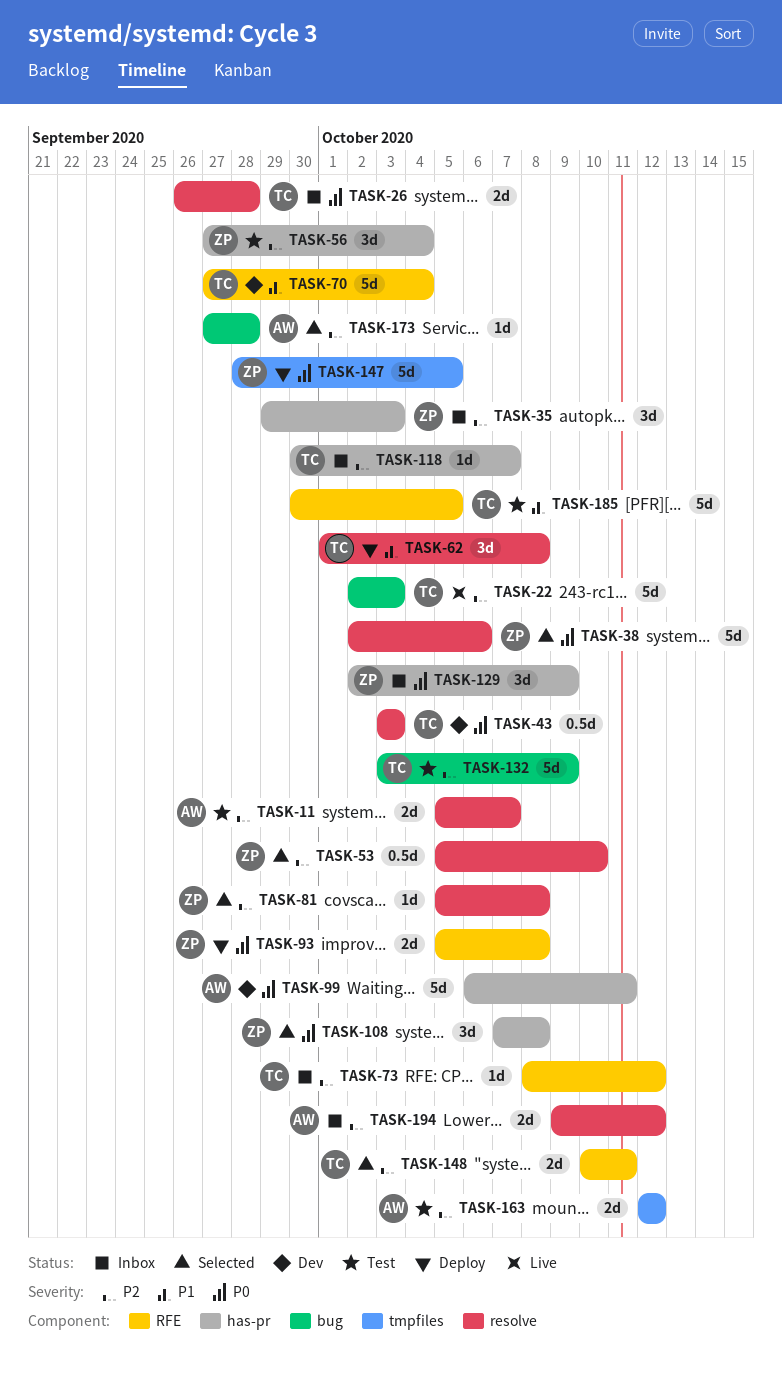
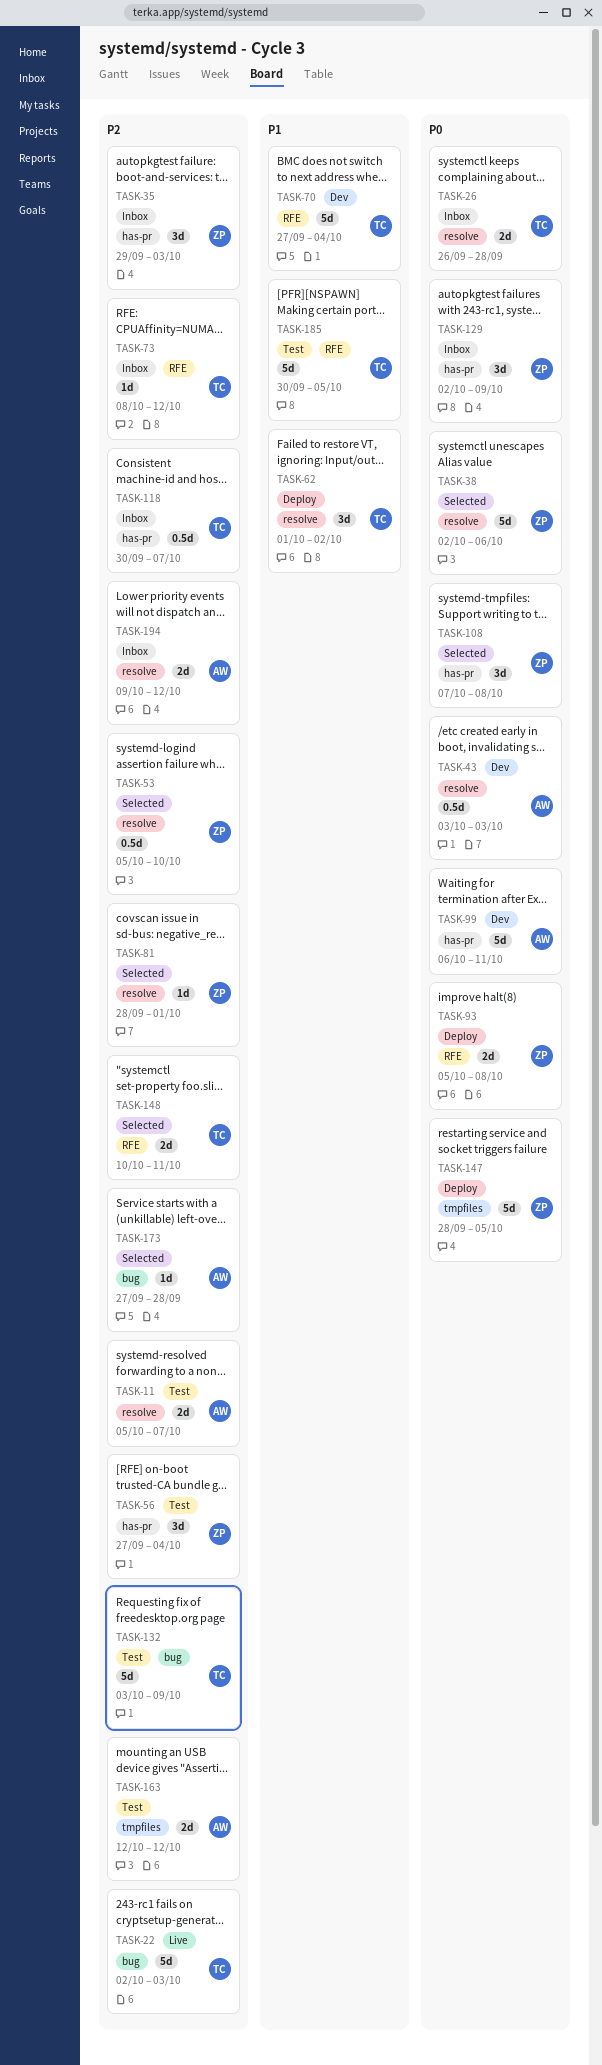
TASK-43, owner: TC -> AW
TASK-62, due: Oct 8 -> Oct 2
TASK-81, start: Oct 5 -> Sep 28
TASK-81, due: Oct 8 -> Oct 1
TASK-118, estimate: 1d -> 0.5d

